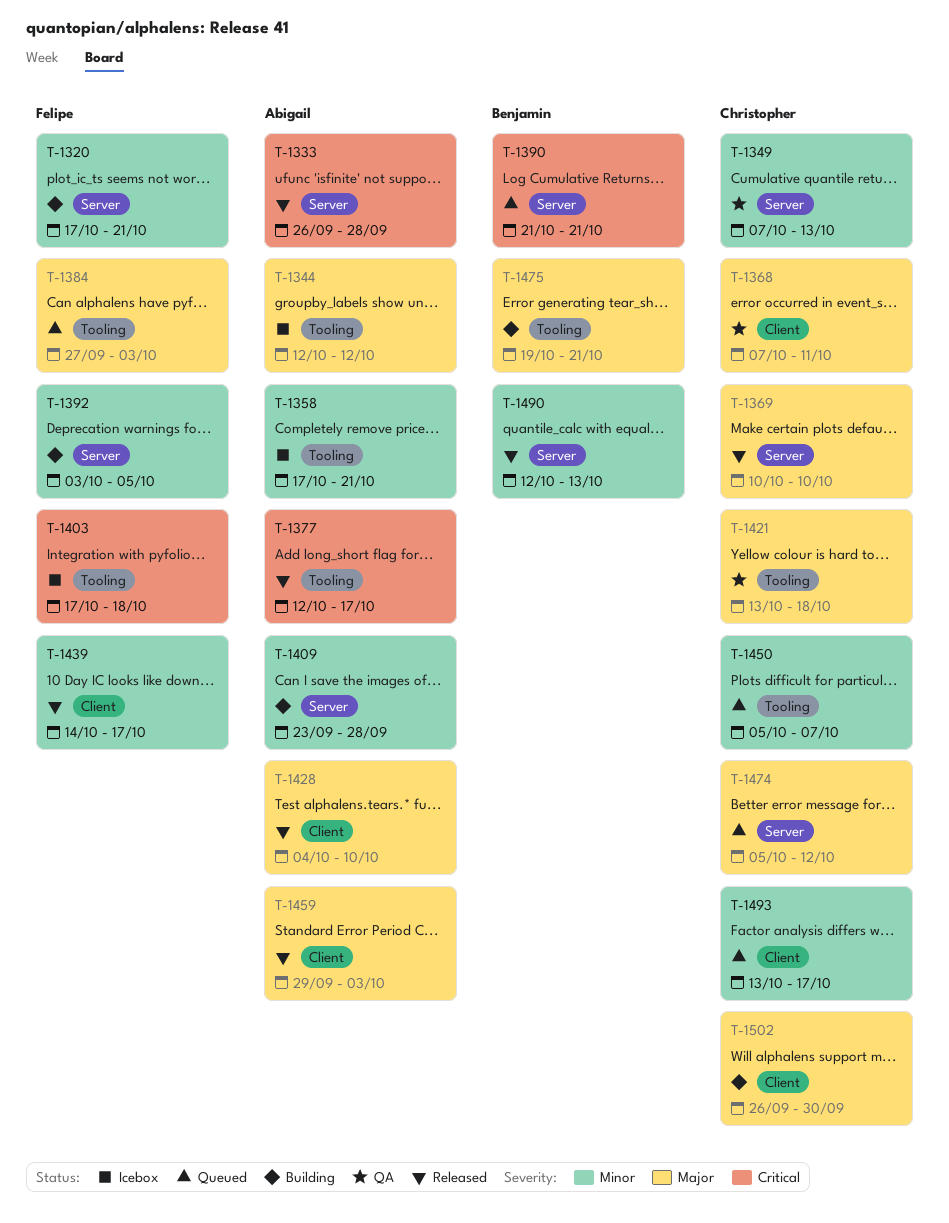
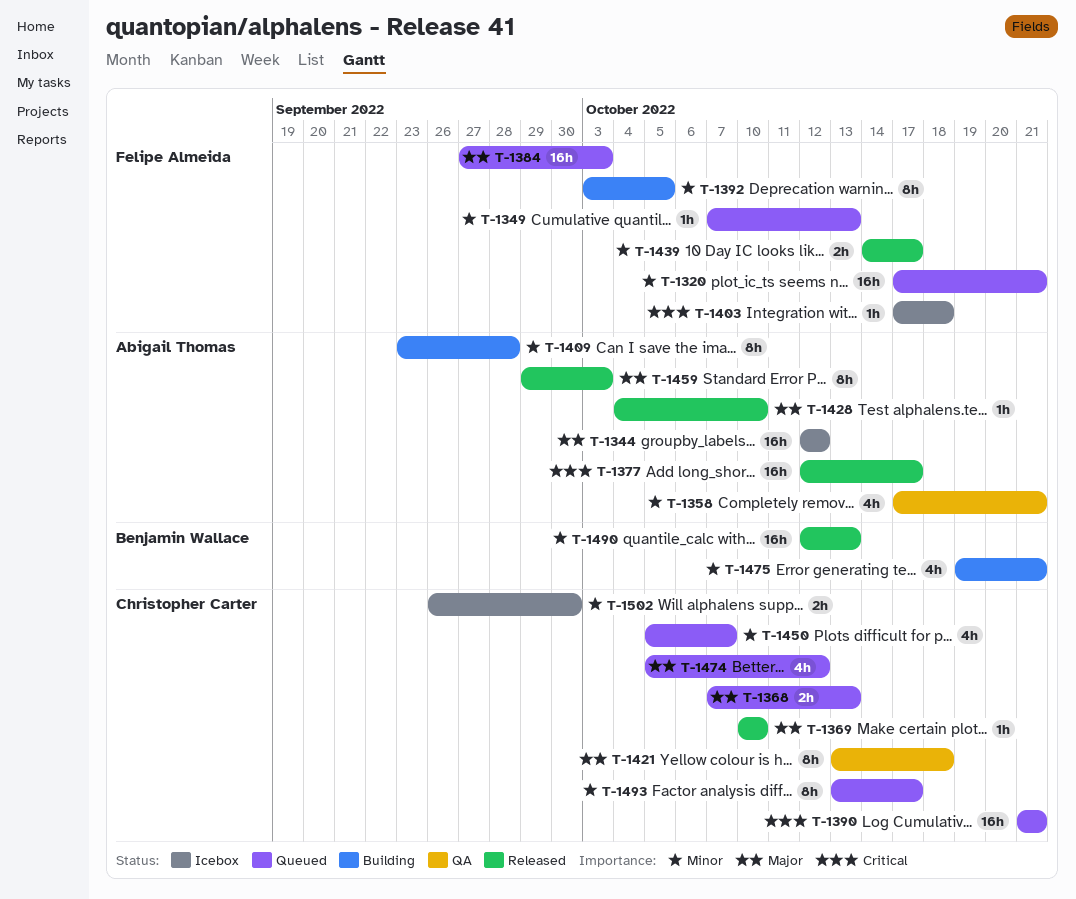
T-1320, status: Building -> Queued
T-1333: present -> none
T-1349, status: QA -> Queued
T-1349, owner: Christopher Carter -> Felipe Almeida
T-1358, status: Icebox -> QA
T-1368, status: QA -> Queued
T-1368, due: Oct 11 -> Oct 13
T-1390, owner: Benjamin Wallace -> Christopher Carter
T-1475, priority: Major -> Minor
T-1502, status: Building -> Icebox
T-1502, priority: Major -> Minor

